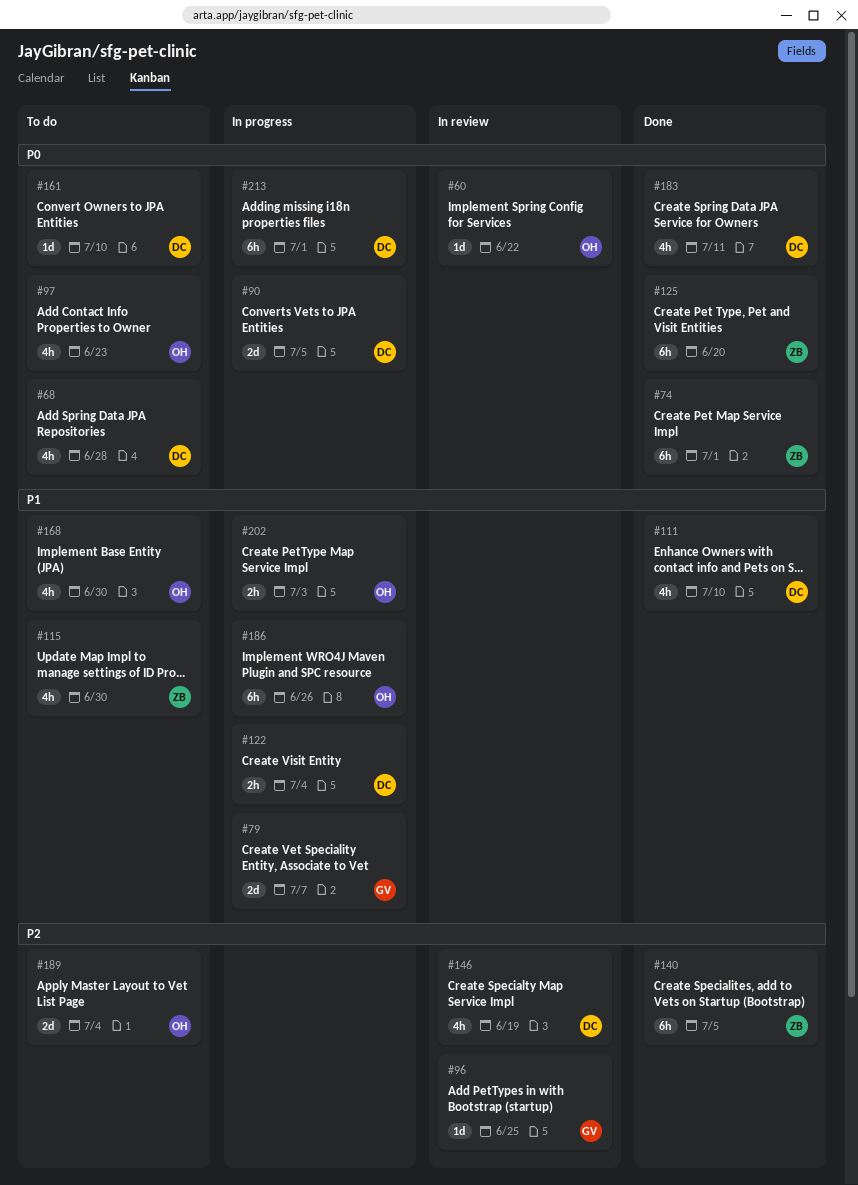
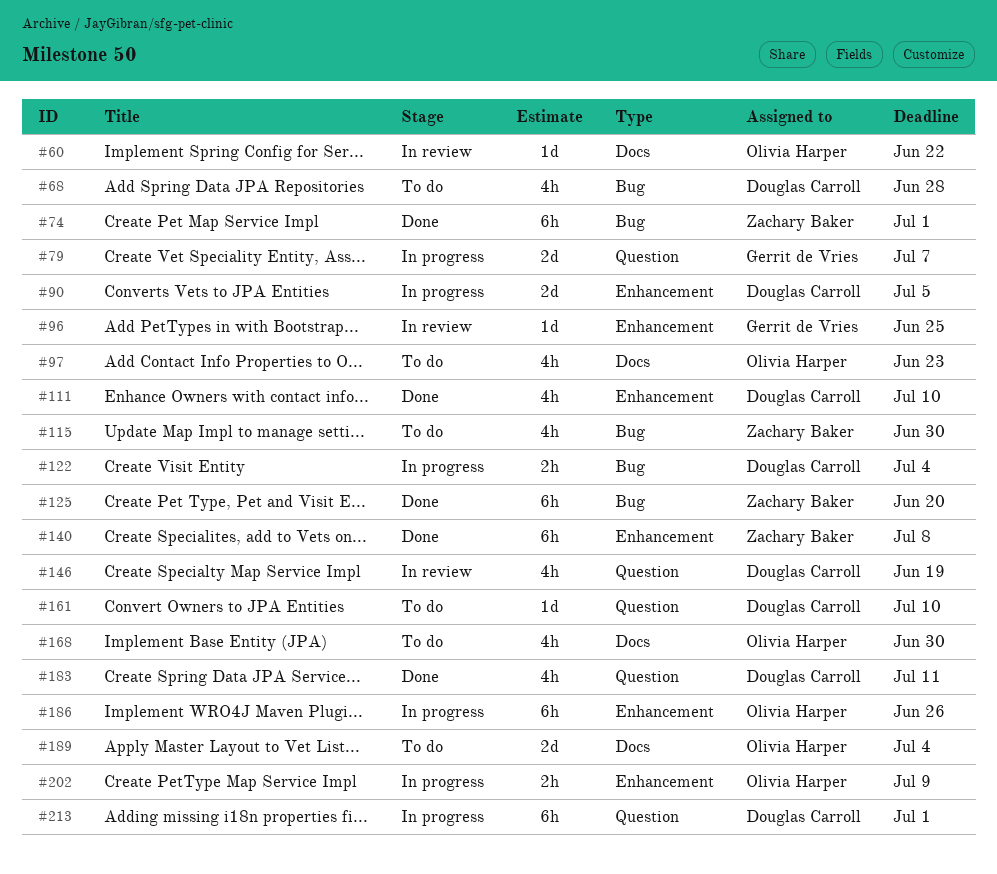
#140, due: Jul 5 -> Jul 8
#202, due: Jul 3 -> Jul 9

